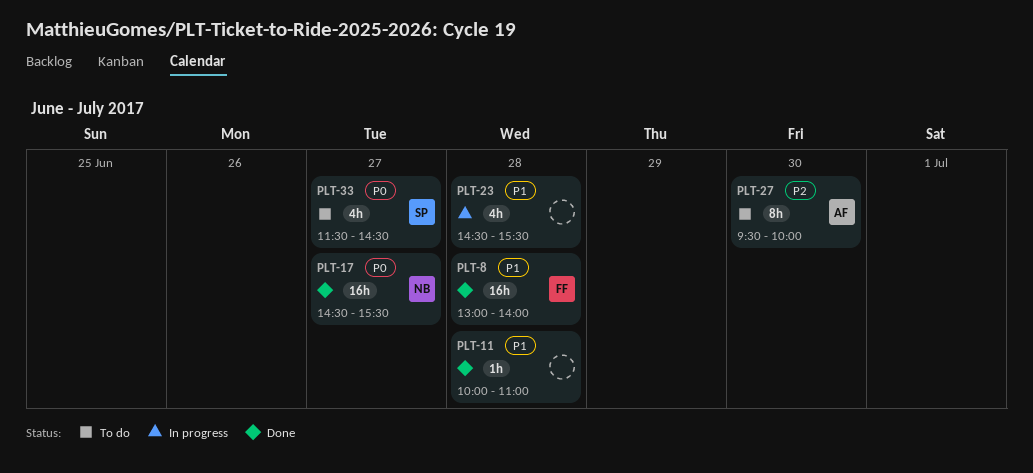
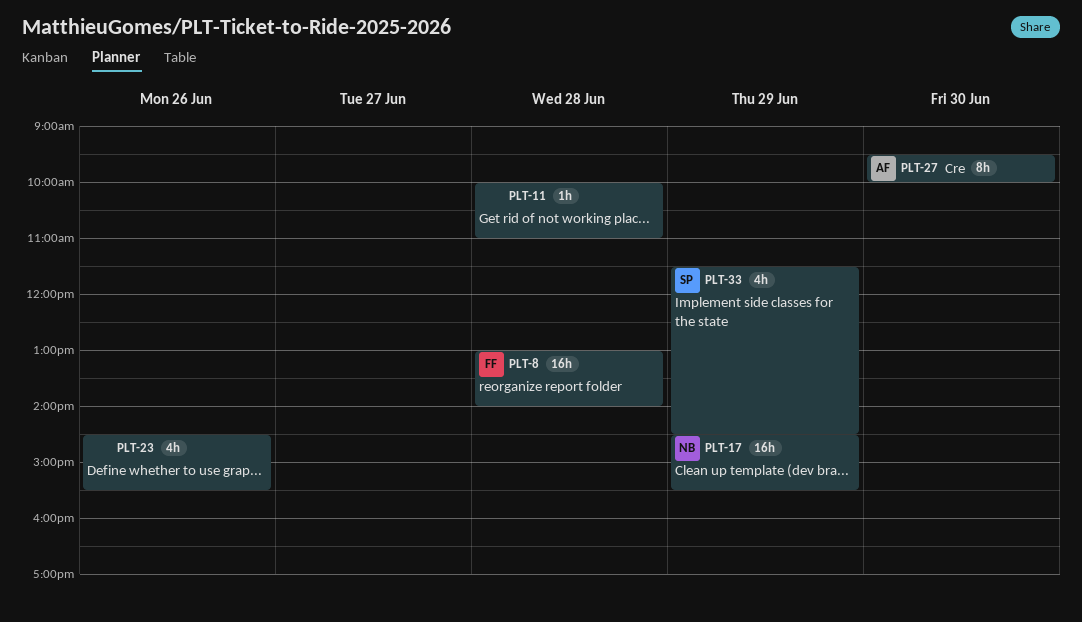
PLT-17, day: Jun 27 -> Jun 29
PLT-23, day: Jun 28 -> Jun 26
PLT-33, day: Jun 27 -> Jun 29

